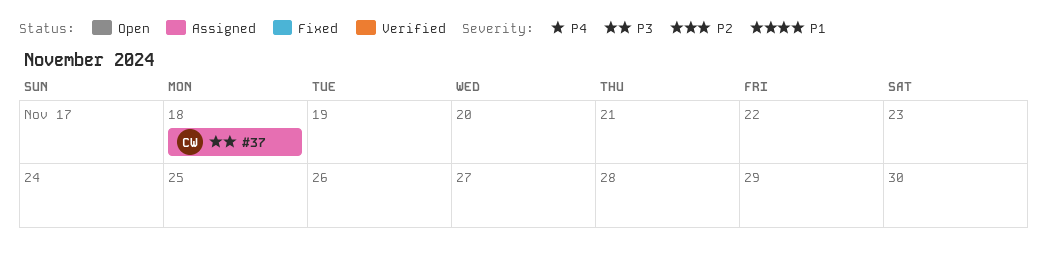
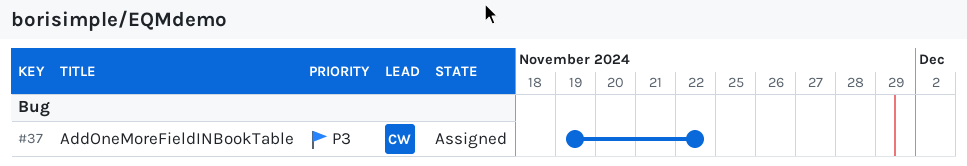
#37, start: Nov 18 -> Nov 19
#37, due: Nov 18 -> Nov 22

